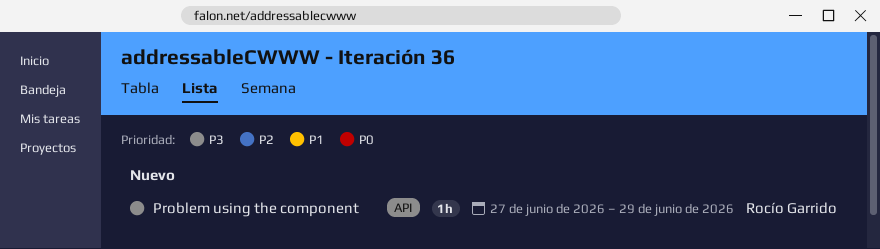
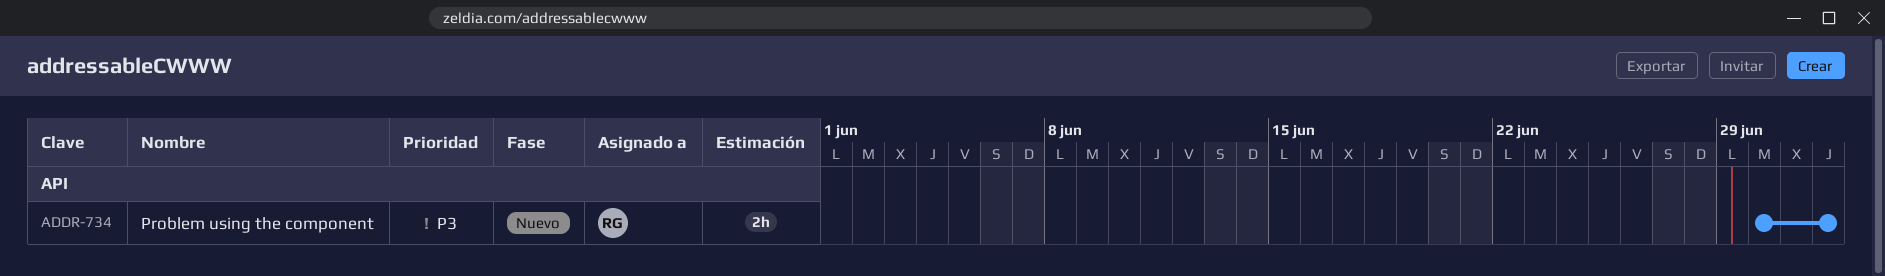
Problem using the component, estimate: 1h -> 2h
Problem using the component, start: Jun 27 -> Jun 30
Problem using the component, due: Jun 29 -> Jul 2

